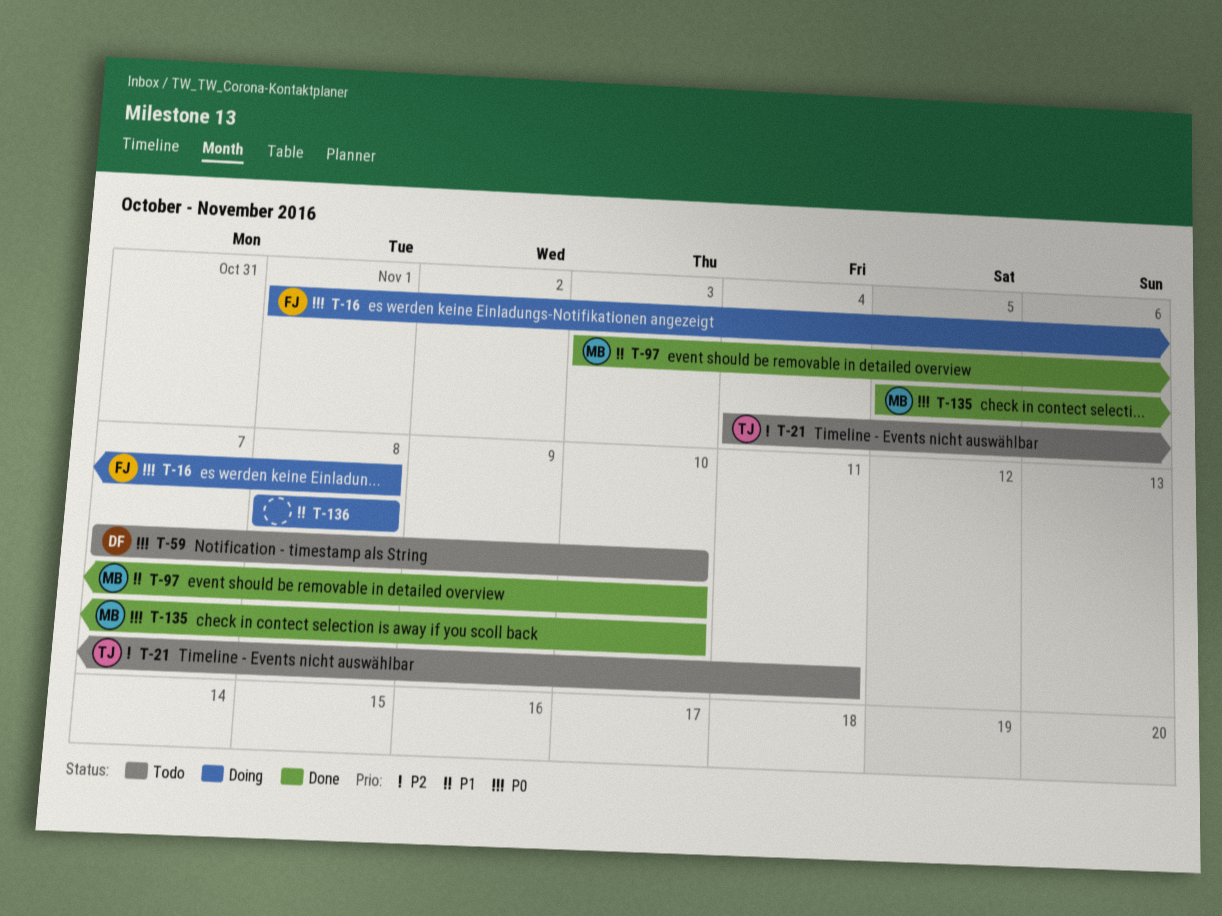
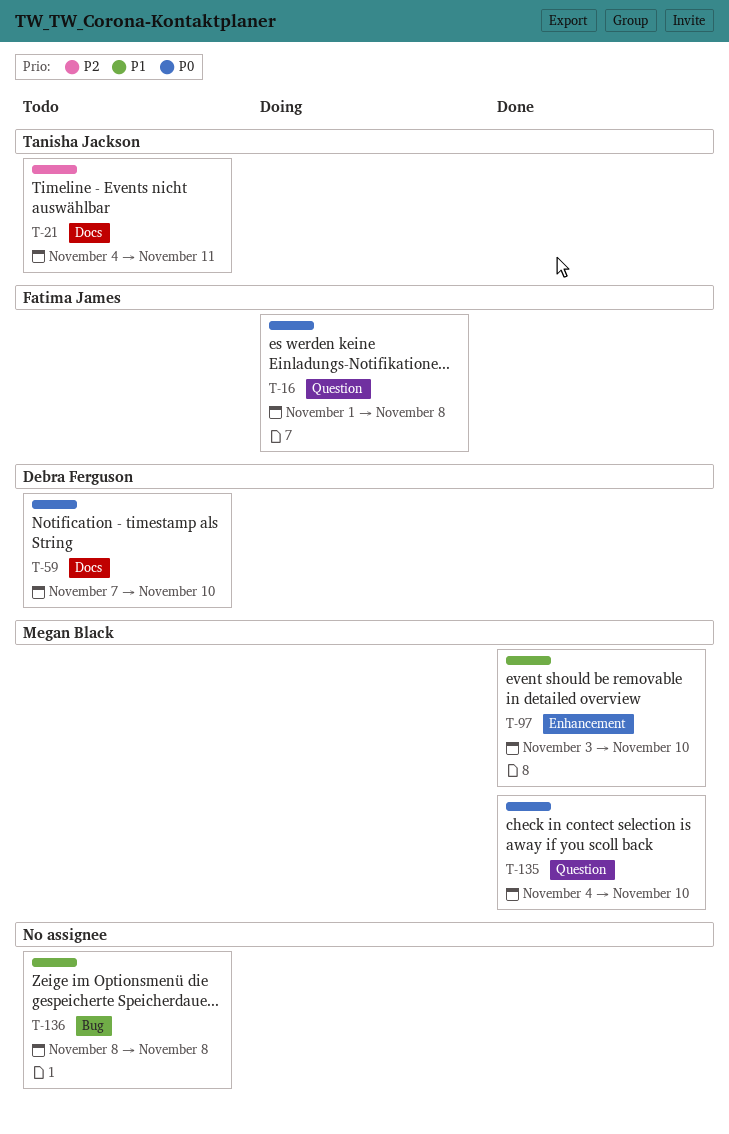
T-135, start: Nov 5 -> Nov 4
T-136, status: Doing -> Todo

